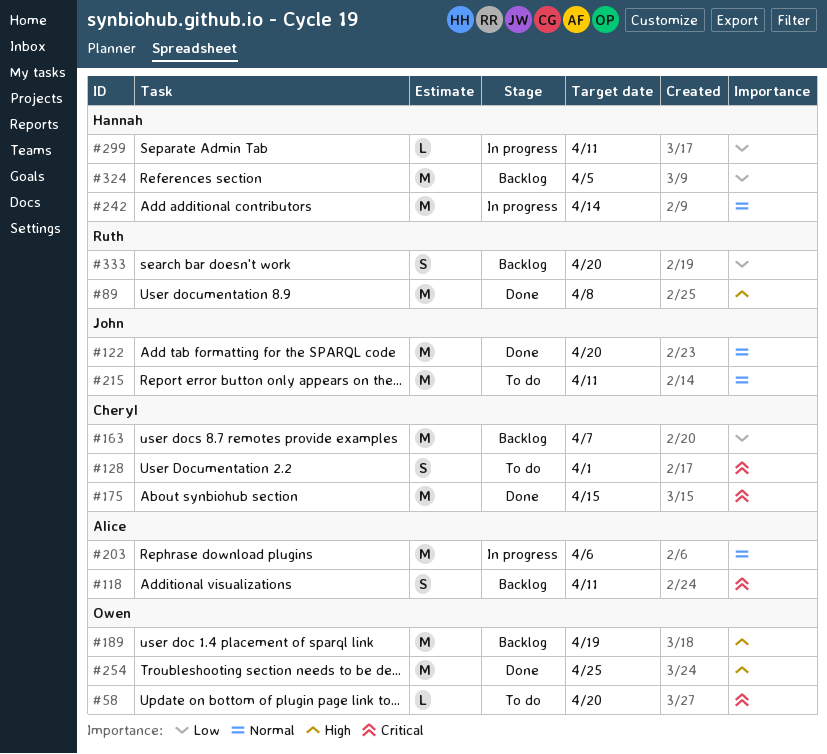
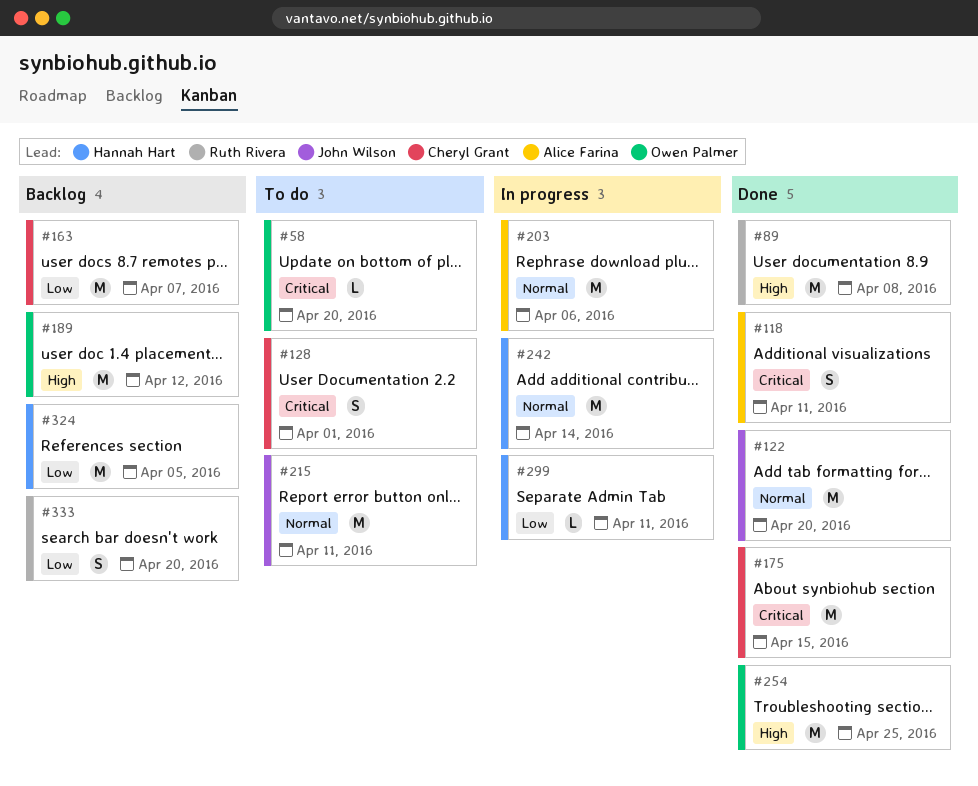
#118, status: Backlog -> Done
#189, due: Apr 19 -> Apr 12

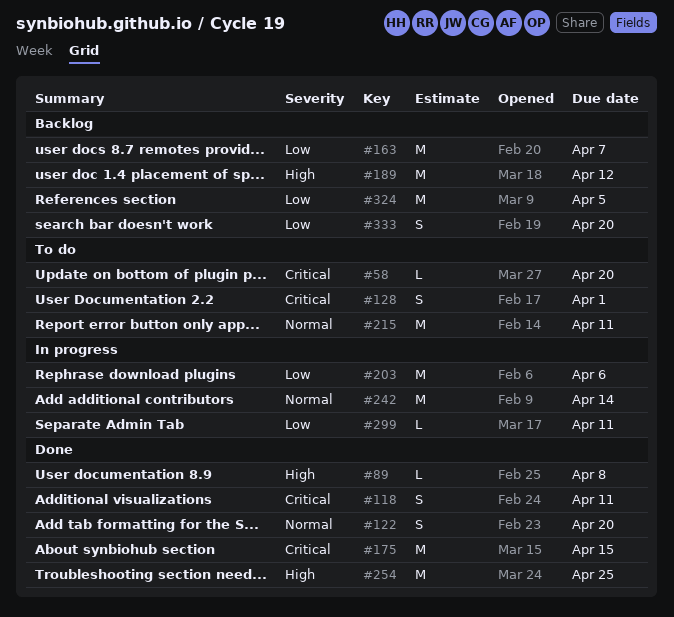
#89, estimate: M -> L
#122, estimate: M -> S
#203, priority: Normal -> Low

